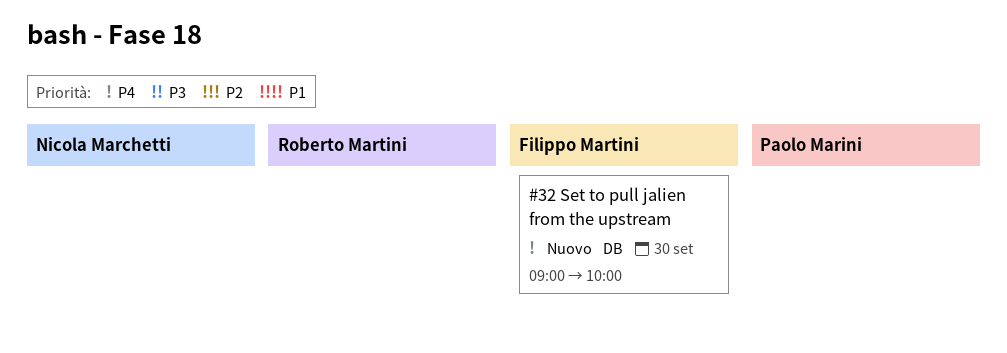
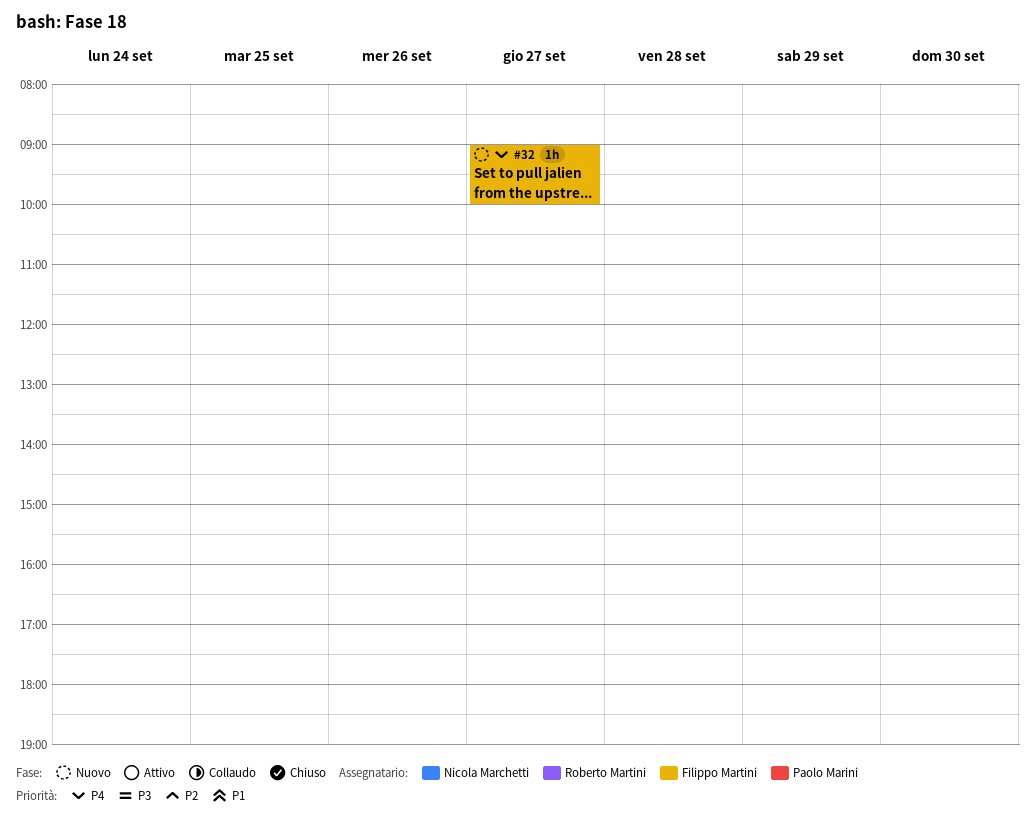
#32, day: Sep 30 -> Sep 27

